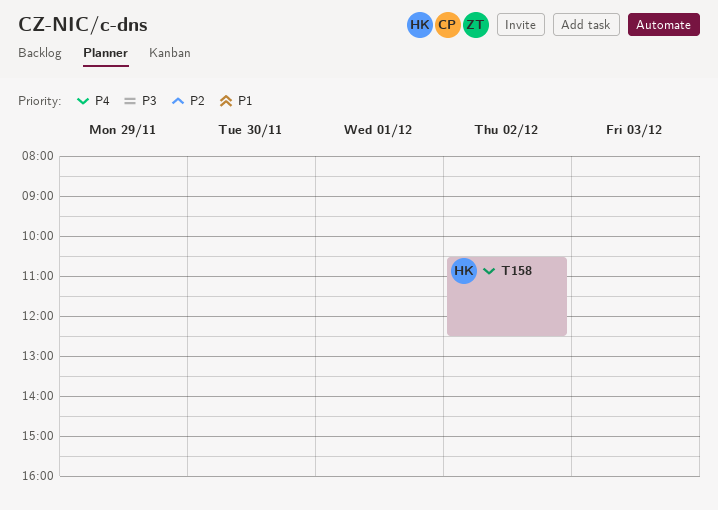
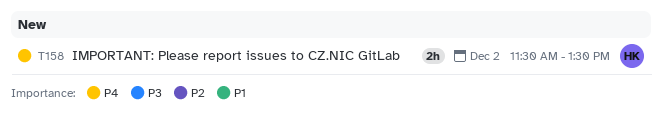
T158, begins: 10:30 -> 11:30
T158, ends: 12:30 -> 13:30

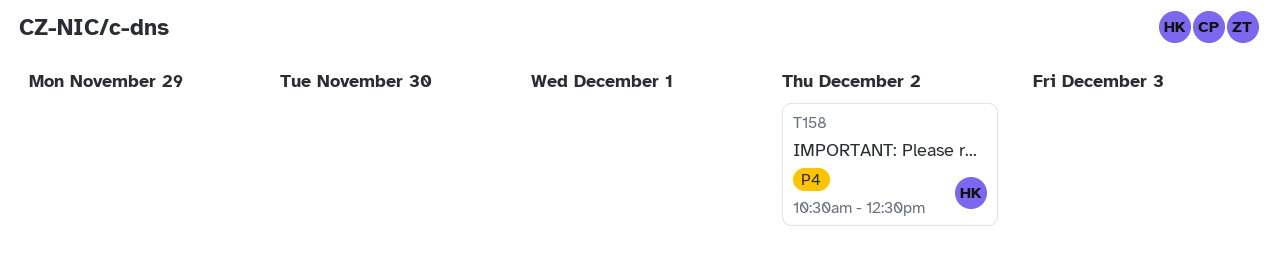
T158, begins: 11:30 -> 10:30
T158, ends: 13:30 -> 12:30

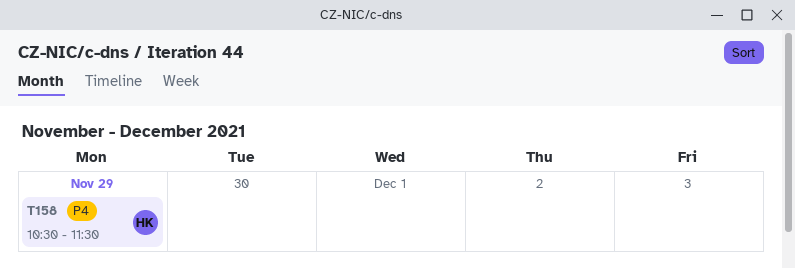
T158, day: Dec 2 -> Nov 29
T158, ends: 12:30 -> 11:30

